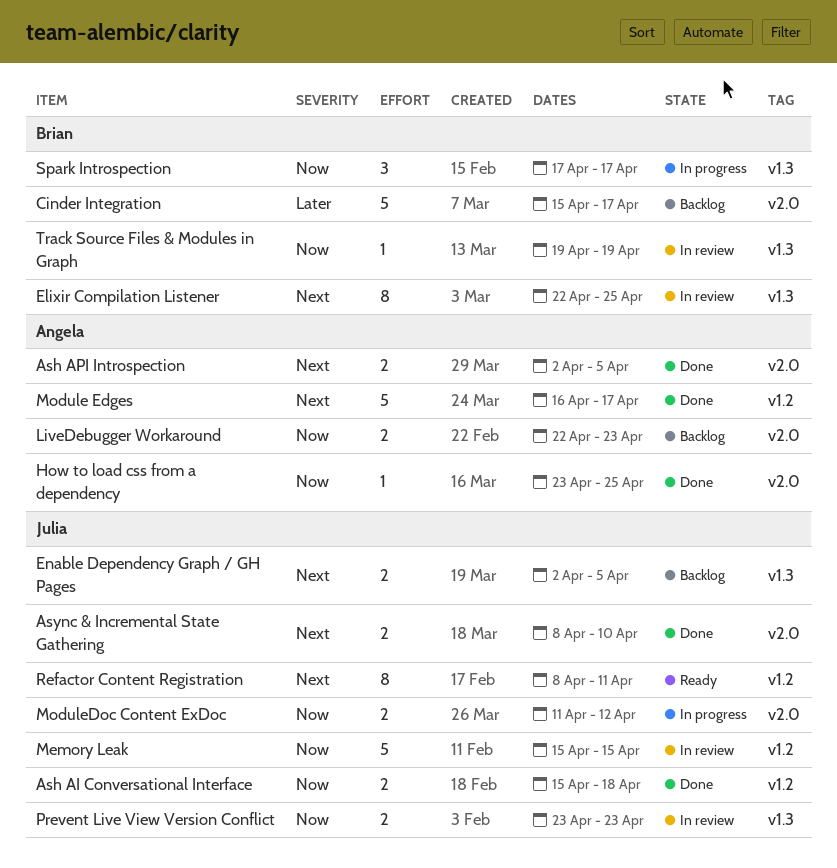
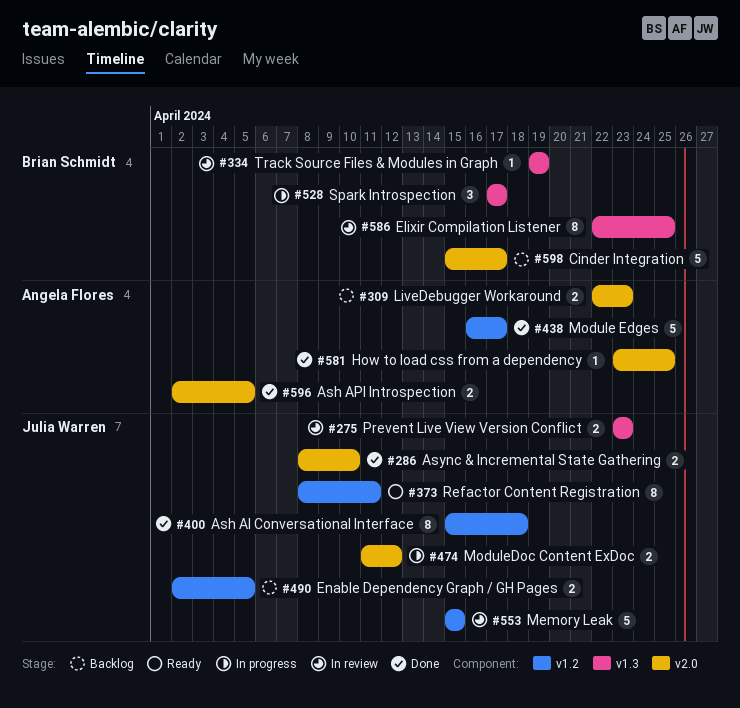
Ash AI Conversational Interface, estimate: 2 -> 8
Enable Dependency Graph / GH Pages, label: v1.3 -> v1.2

